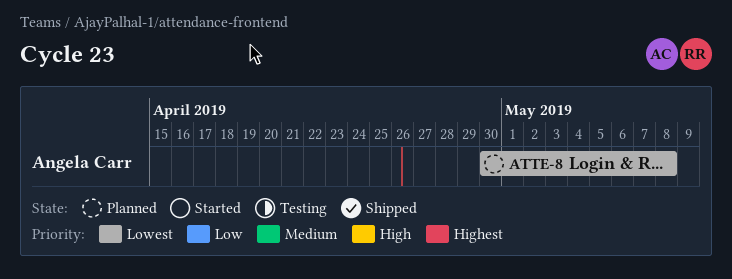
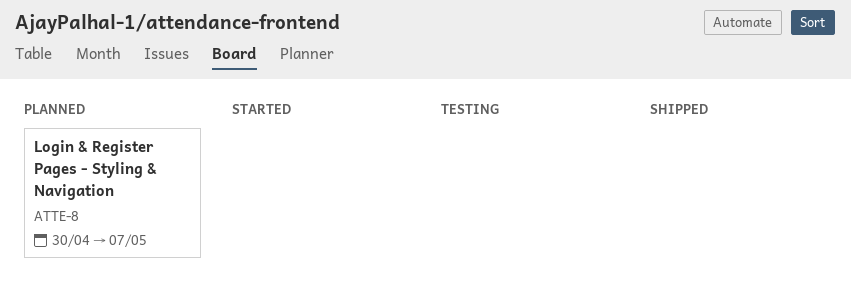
ATTE-8, due: May 8 -> May 7

